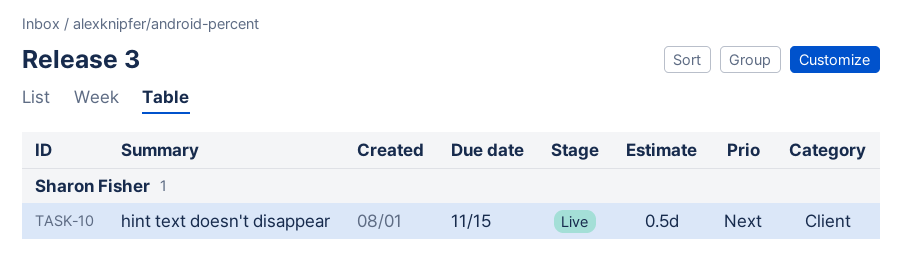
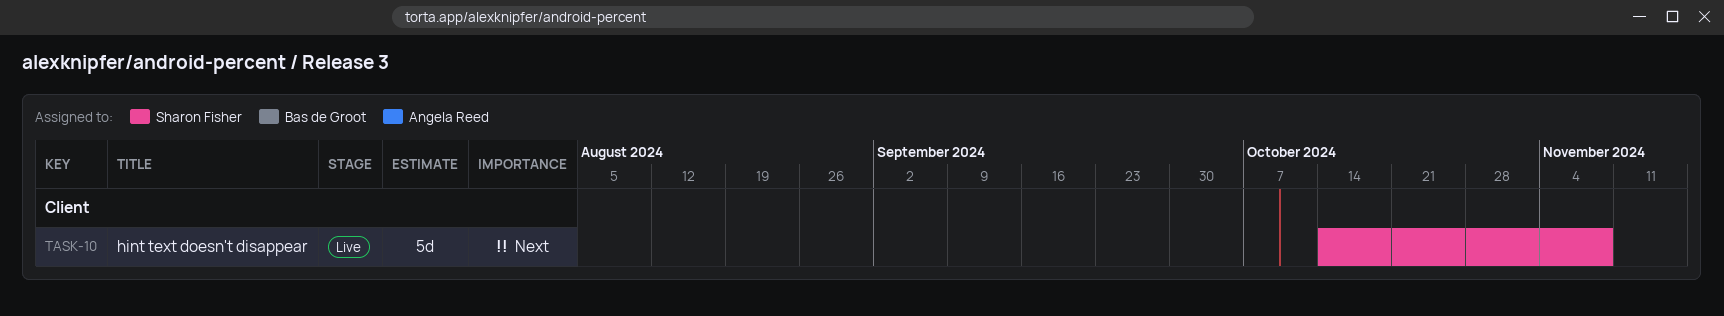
TASK-10, estimate: 0.5d -> 5d
TASK-10, due: Nov 15 -> Nov 8

